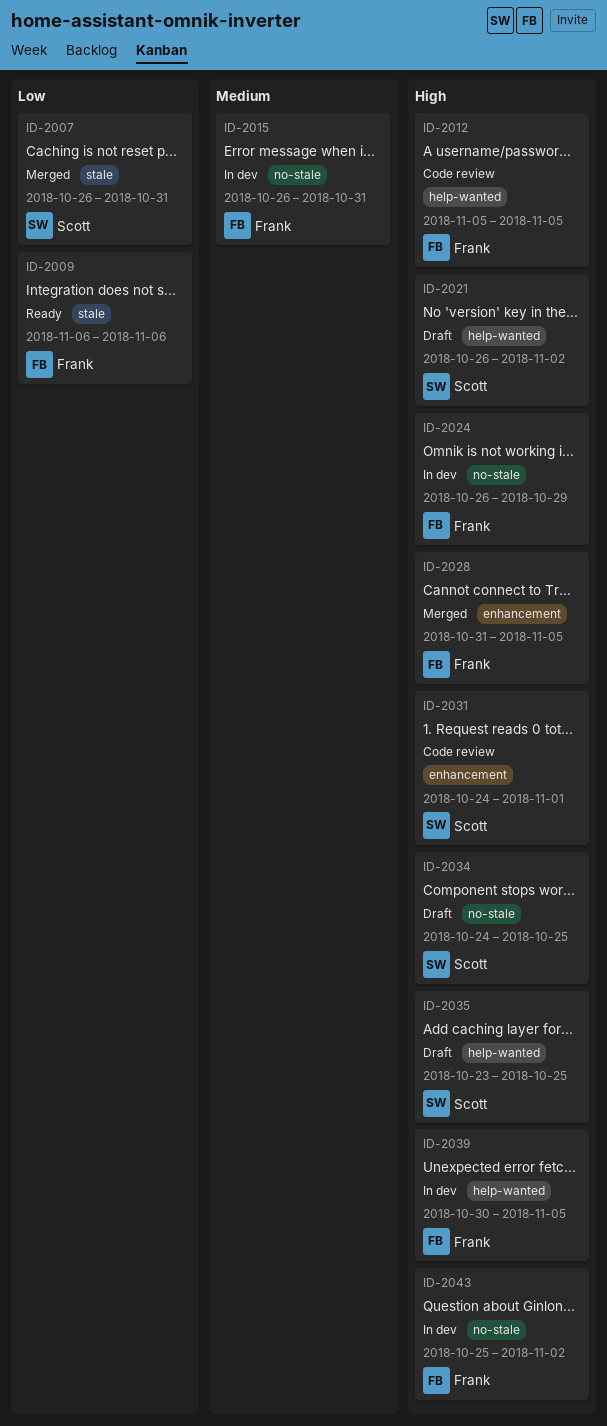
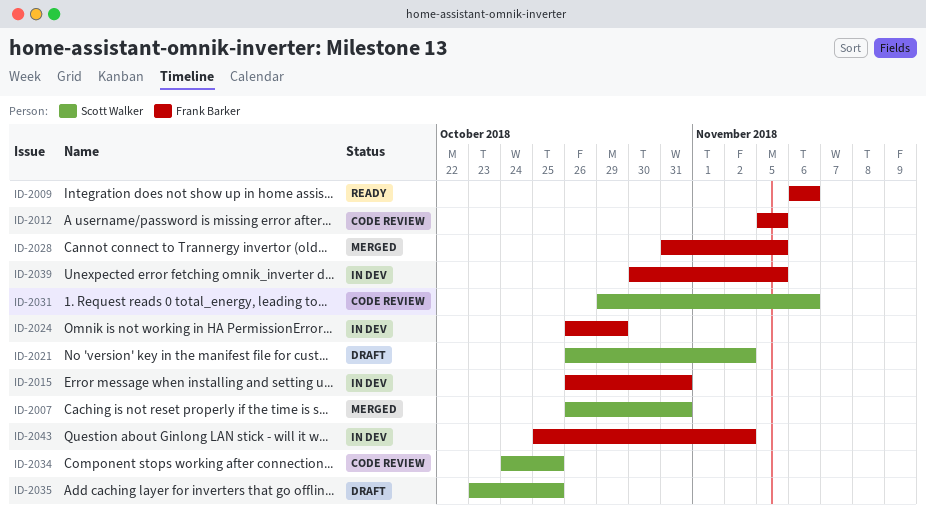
ID-2031, start: Oct 24 -> Oct 29
ID-2031, due: Nov 1 -> Nov 6
ID-2034, status: Draft -> Code review

